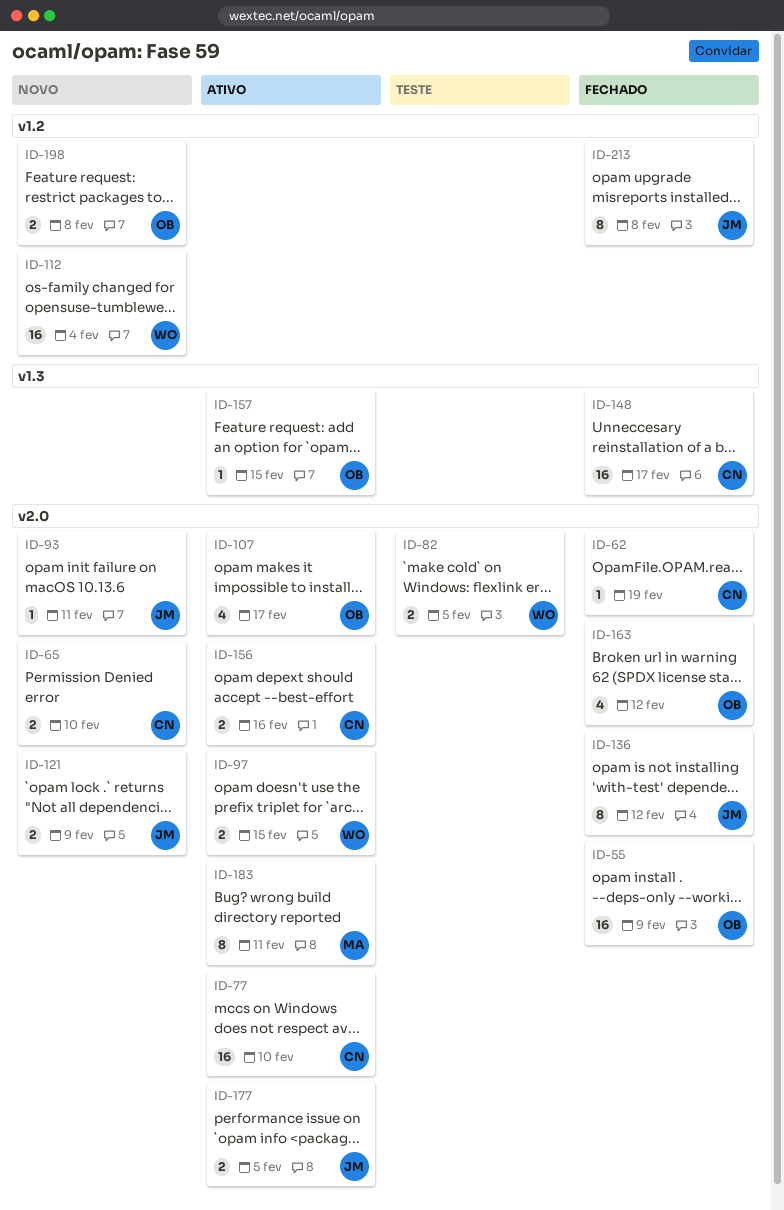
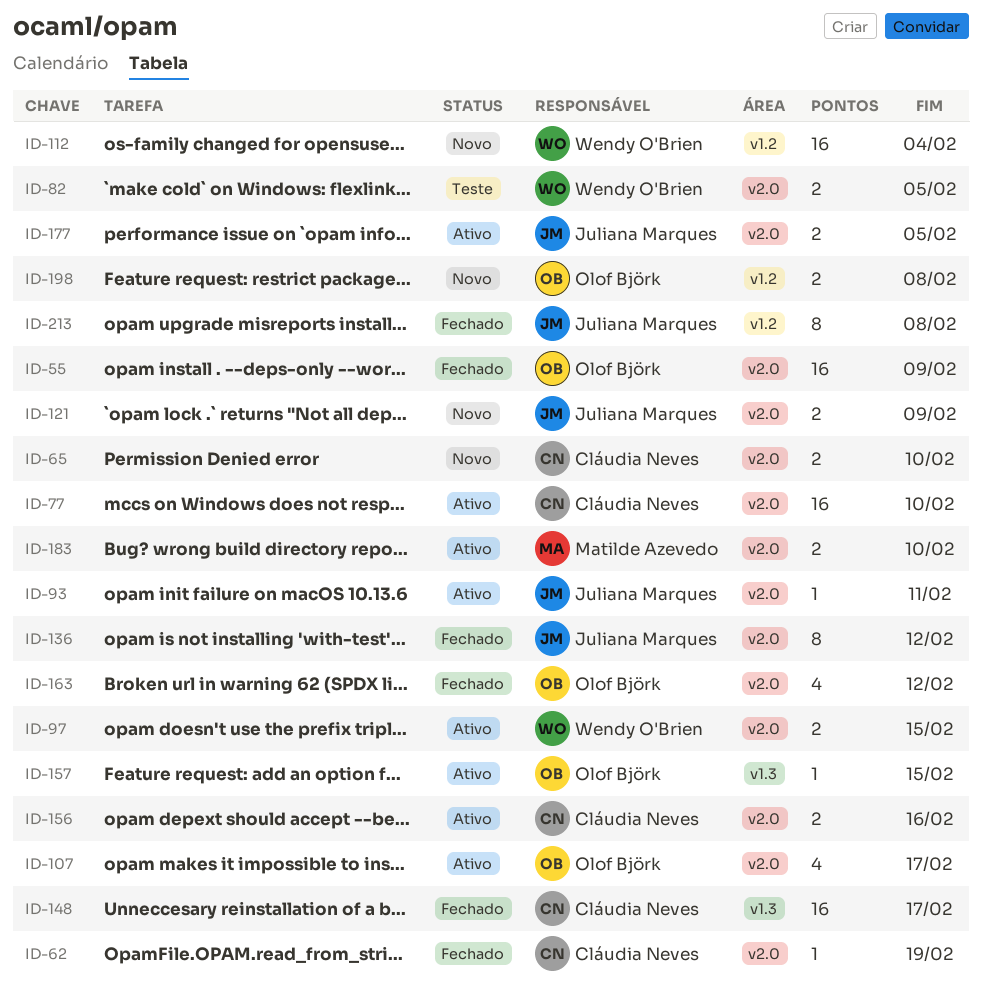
ID-93, status: Novo -> Ativo
ID-183, estimate: 8 -> 2
ID-183, due: Feb 11 -> Feb 10

